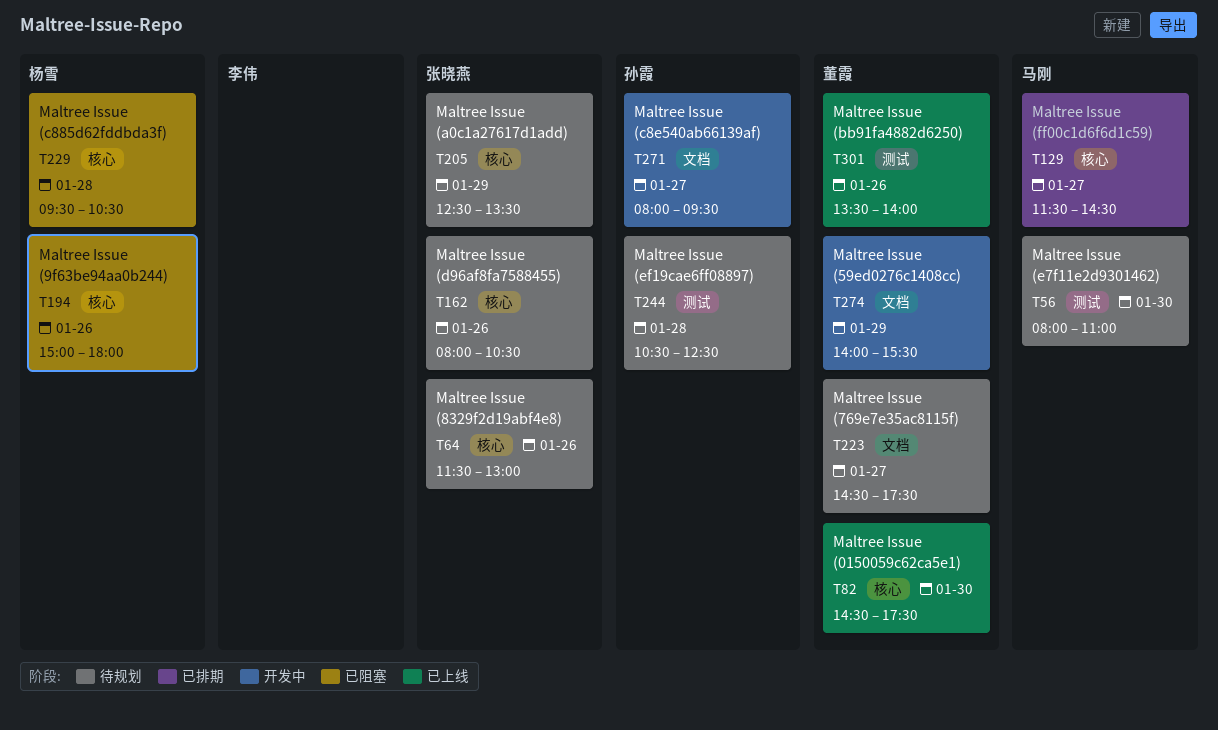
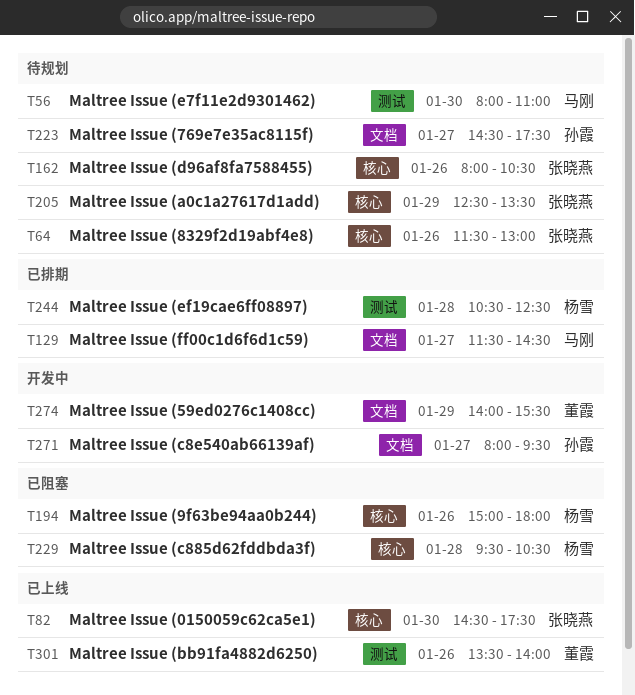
T82, owner: 董霞 -> 张晓燕
T129, label: 核心 -> 文档
T223, owner: 董霞 -> 孙霞
T244, status: 待规划 -> 已排期
T244, owner: 孙霞 -> 杨雪

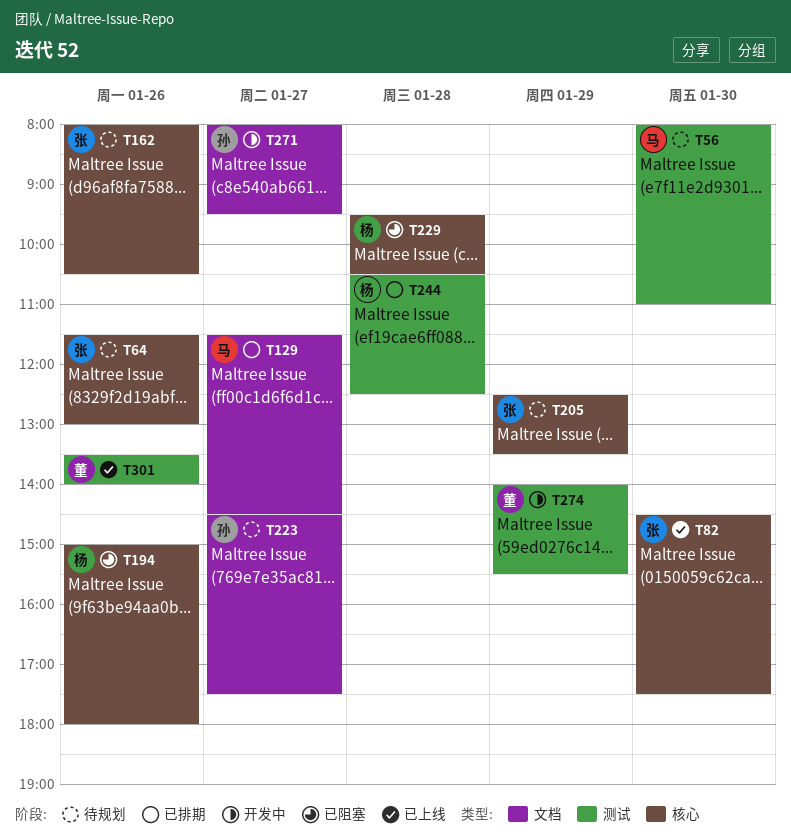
T274, label: 文档 -> 测试

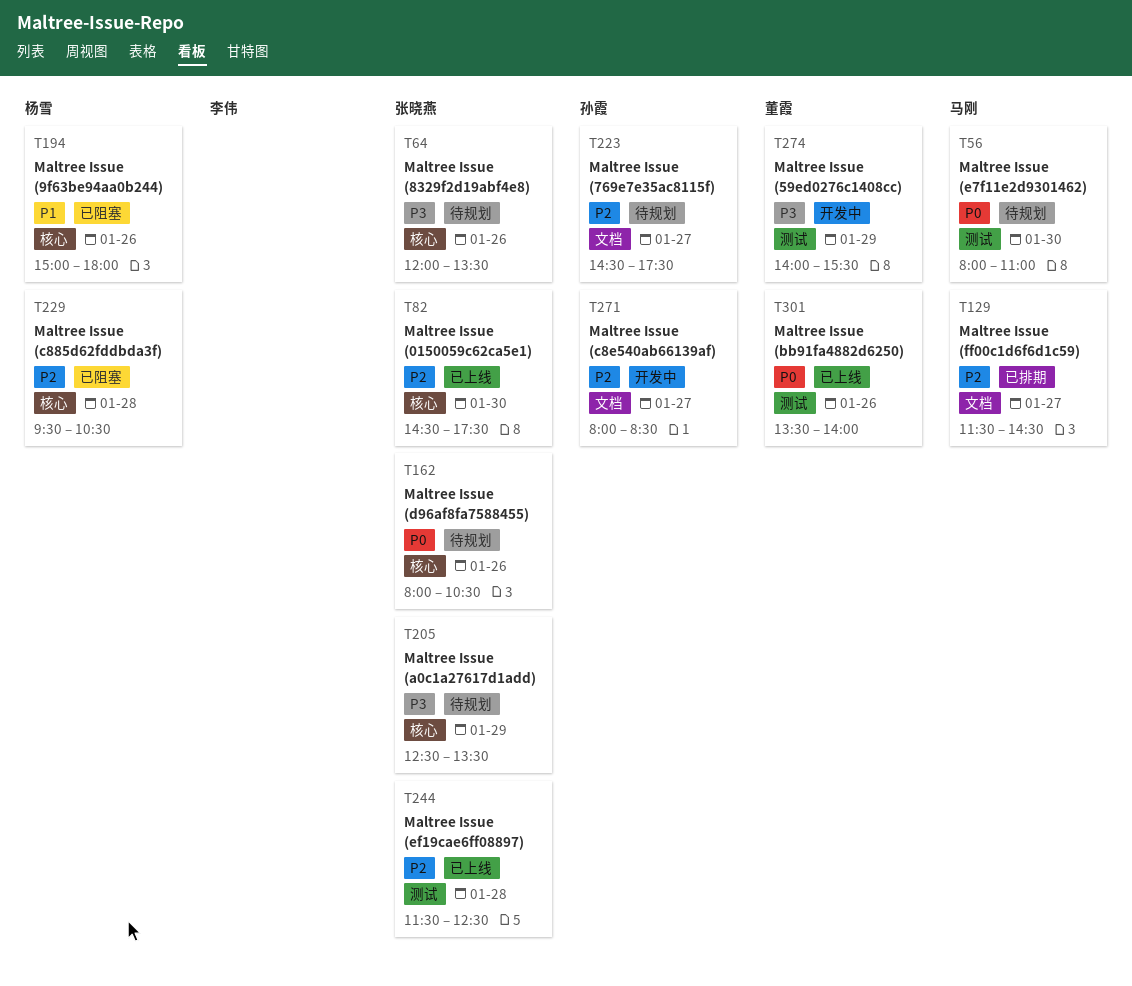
T64, begins: 11:30 -> 12:00
T64, ends: 13:00 -> 13:30
T244, status: 已排期 -> 已上线
T244, owner: 杨雪 -> 张晓燕
T244, begins: 10:30 -> 11:30
T271, ends: 09:30 -> 08:30

